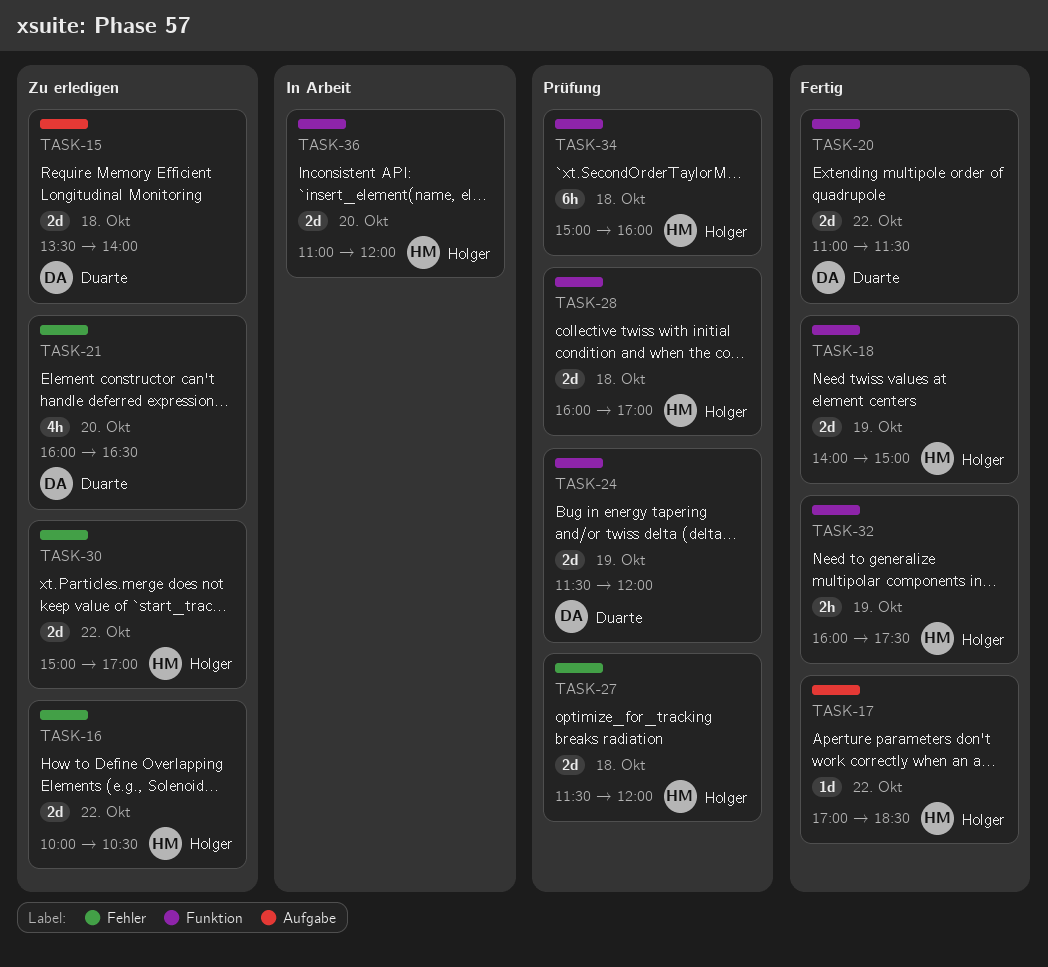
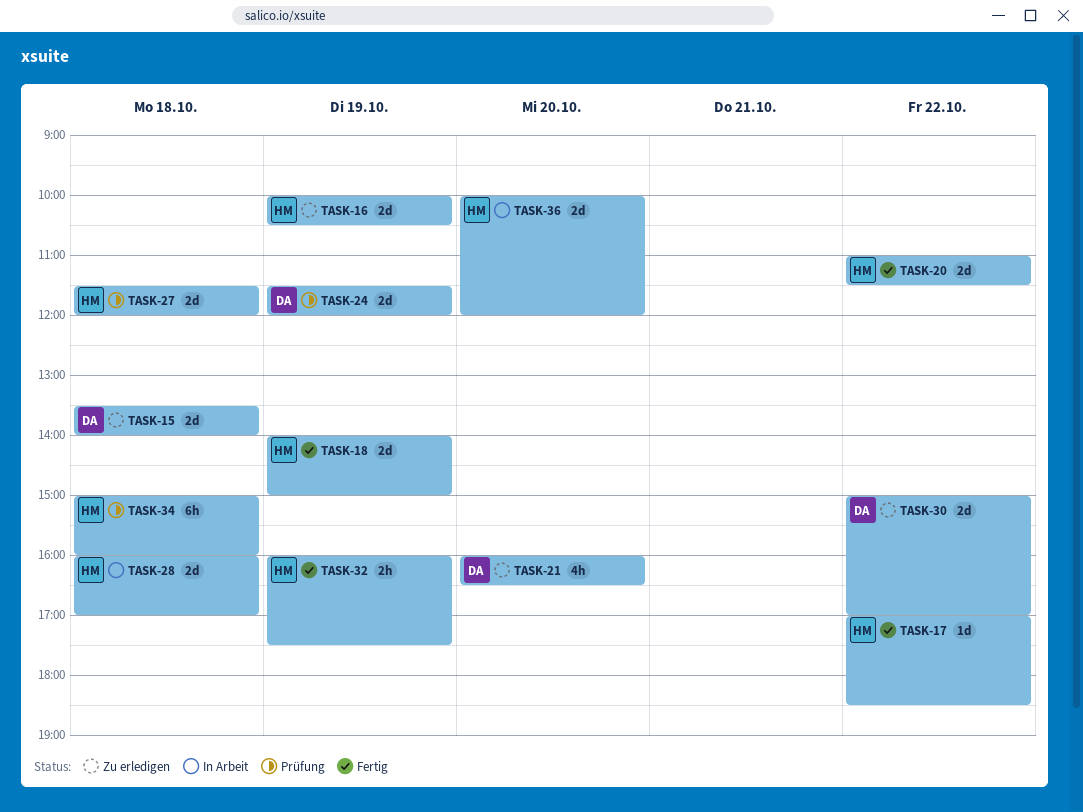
TASK-16, day: Oct 22 -> Oct 19
TASK-20, owner: Duarte -> Holger
TASK-28, status: Prüfung -> In Arbeit
TASK-30, owner: Holger -> Duarte
TASK-36, begins: 11:00 -> 10:00

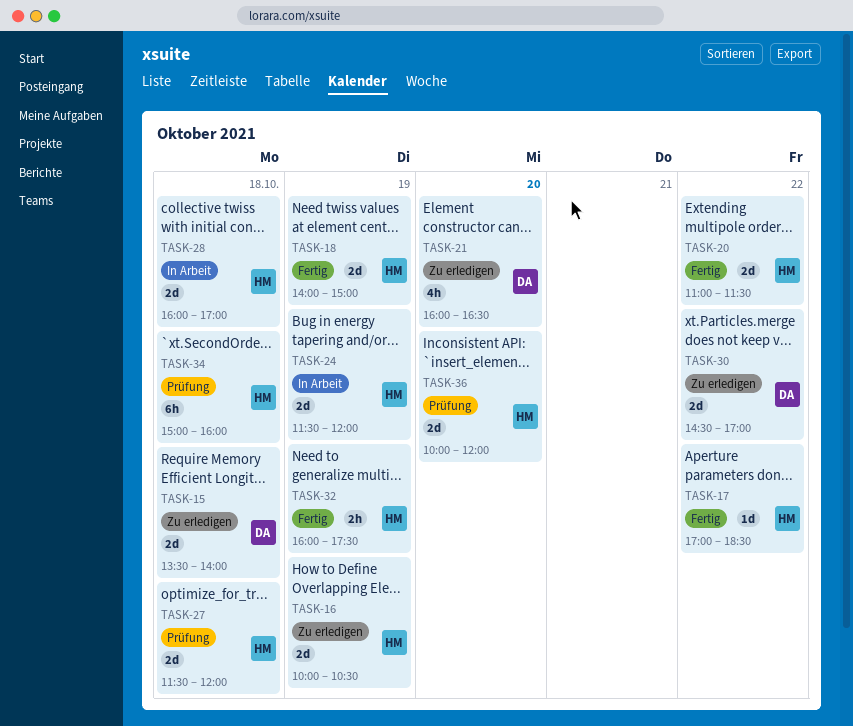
TASK-24, status: Prüfung -> In Arbeit
TASK-24, owner: DA -> HM
TASK-30, begins: 15:00 -> 14:30
TASK-36, status: In Arbeit -> Prüfung

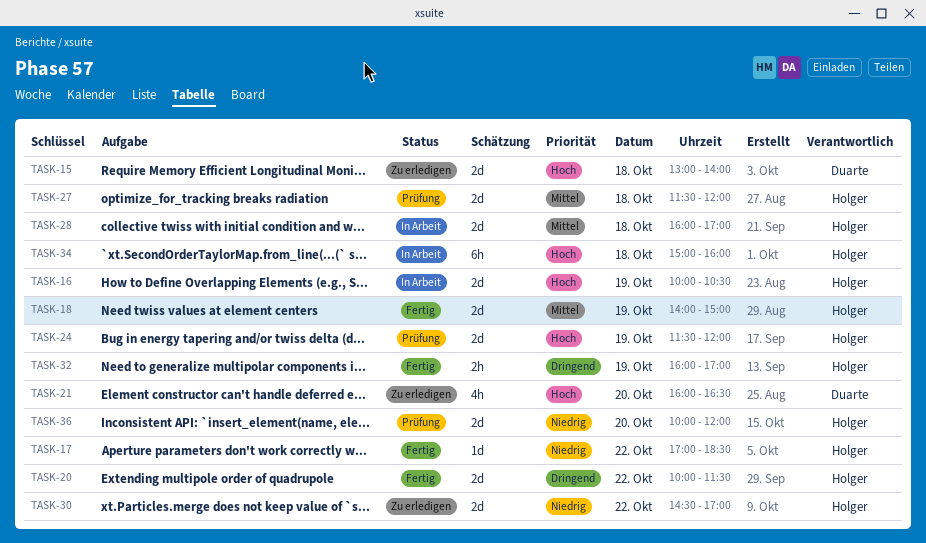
TASK-15, begins: 13:30 -> 13:00
TASK-16, status: Zu erledigen -> In Arbeit
TASK-20, begins: 11:00 -> 10:00
TASK-24, status: In Arbeit -> Prüfung
TASK-30, owner: Duarte -> Holger
TASK-32, ends: 17:30 -> 17:00
TASK-34, status: Prüfung -> In Arbeit

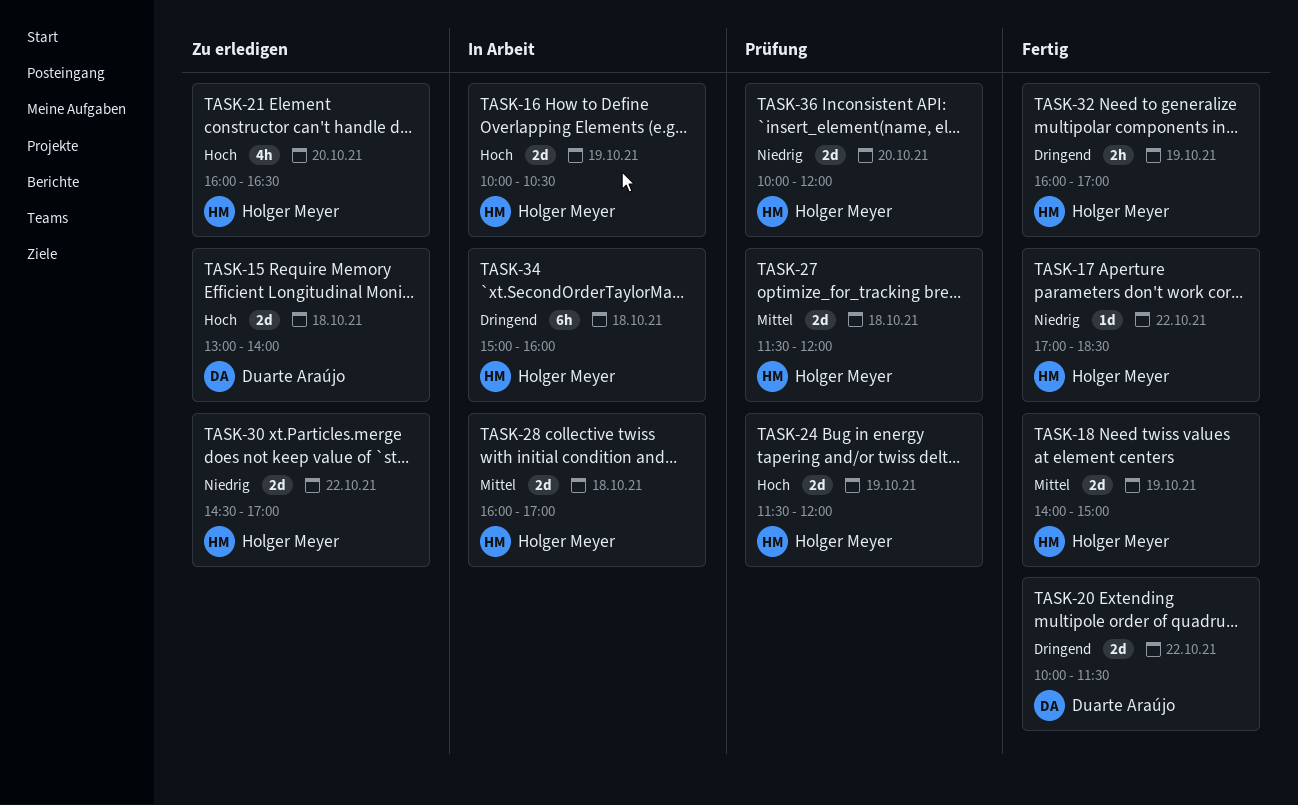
TASK-20, owner: Holger Meyer -> Duarte Araújo
TASK-21, owner: Duarte Araújo -> Holger Meyer
TASK-34, priority: Hoch -> Dringend

